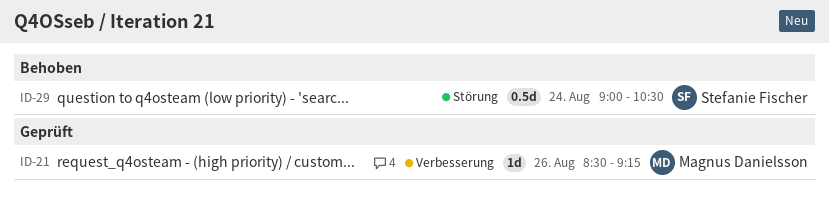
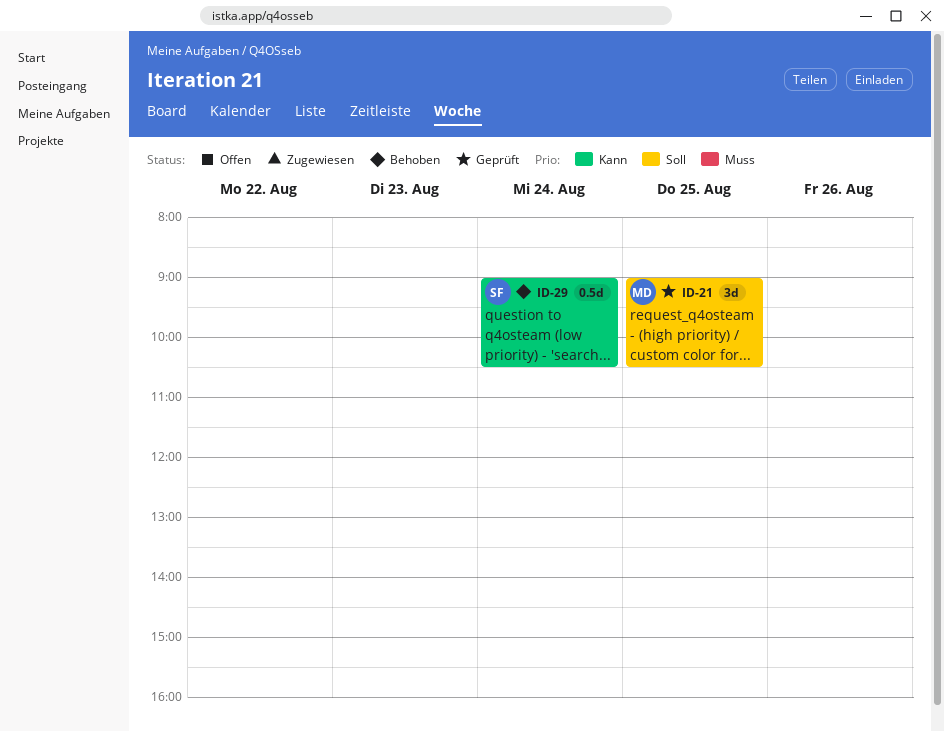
ID-21, estimate: 1d -> 3d
ID-21, day: Aug 26 -> Aug 25
ID-21, begins: 08:30 -> 09:00
ID-21, ends: 09:15 -> 10:30

